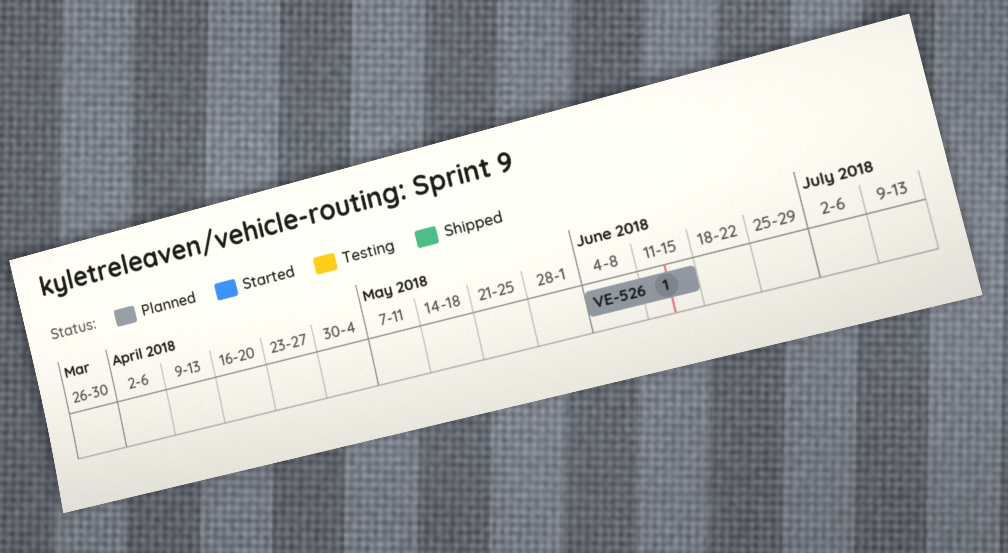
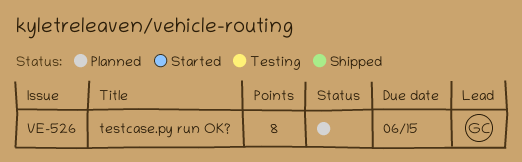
VE-526, estimate: 1 -> 8

